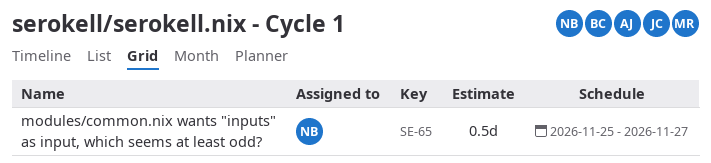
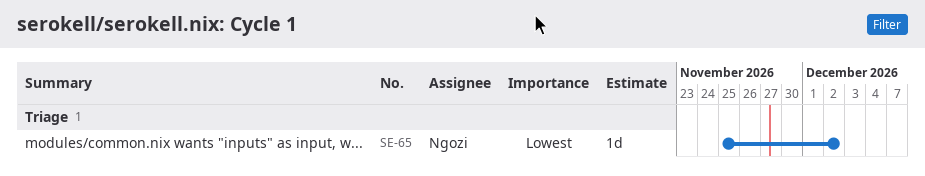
SE-65, estimate: 0.5d -> 1d
SE-65, due: Nov 27 -> Dec 2

